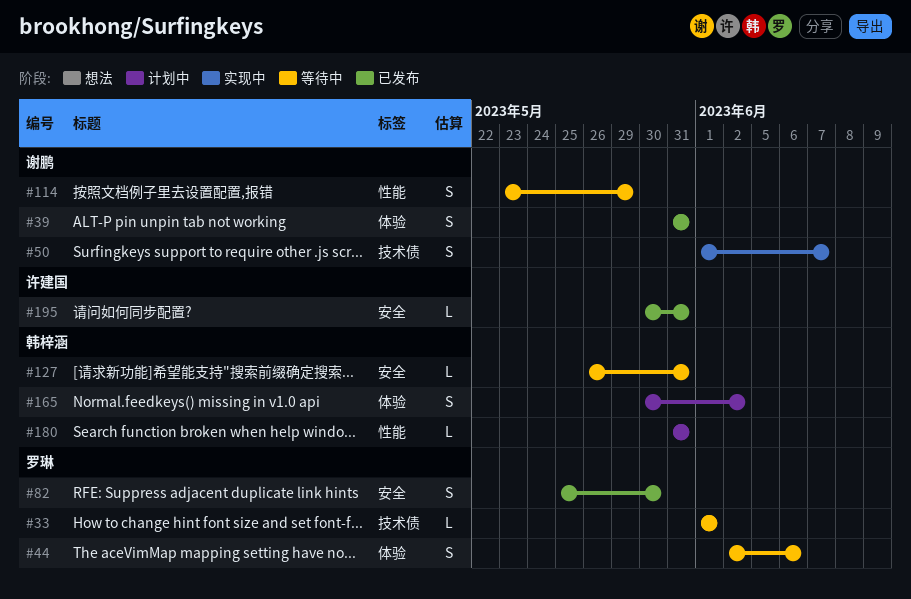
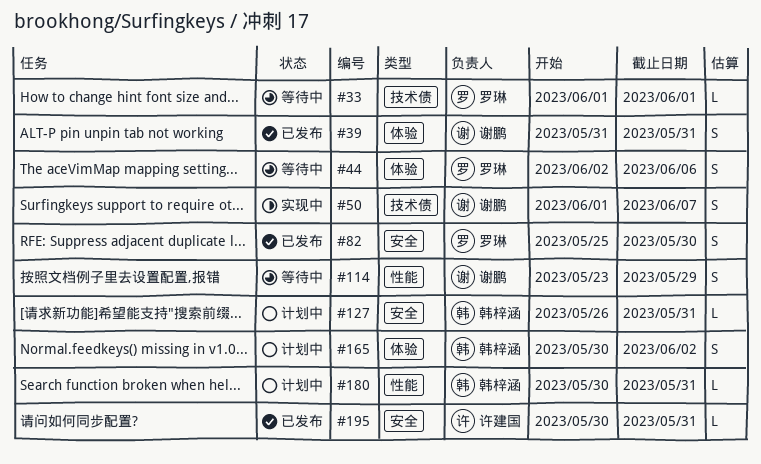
#127, status: 等待中 -> 计划中
#180, start: May 31 -> May 30

